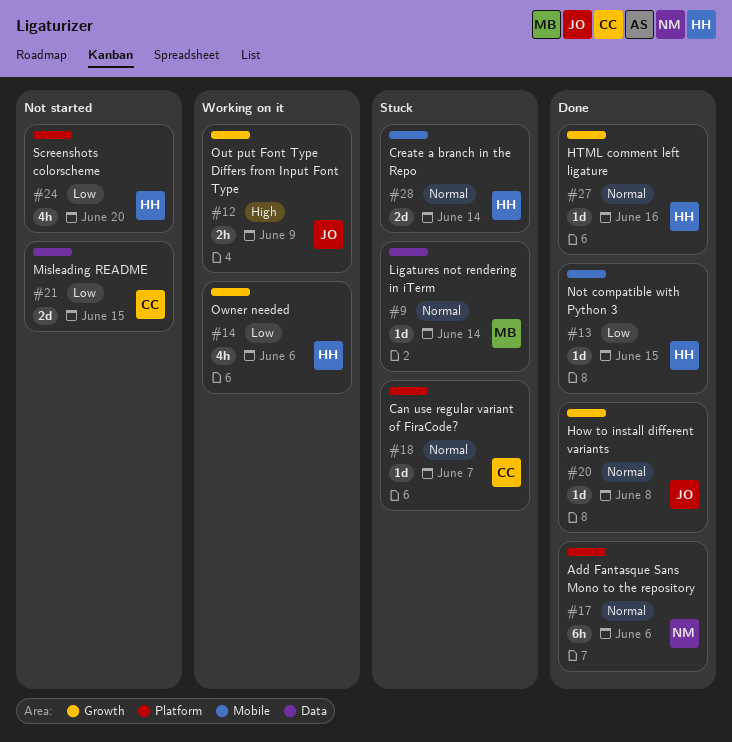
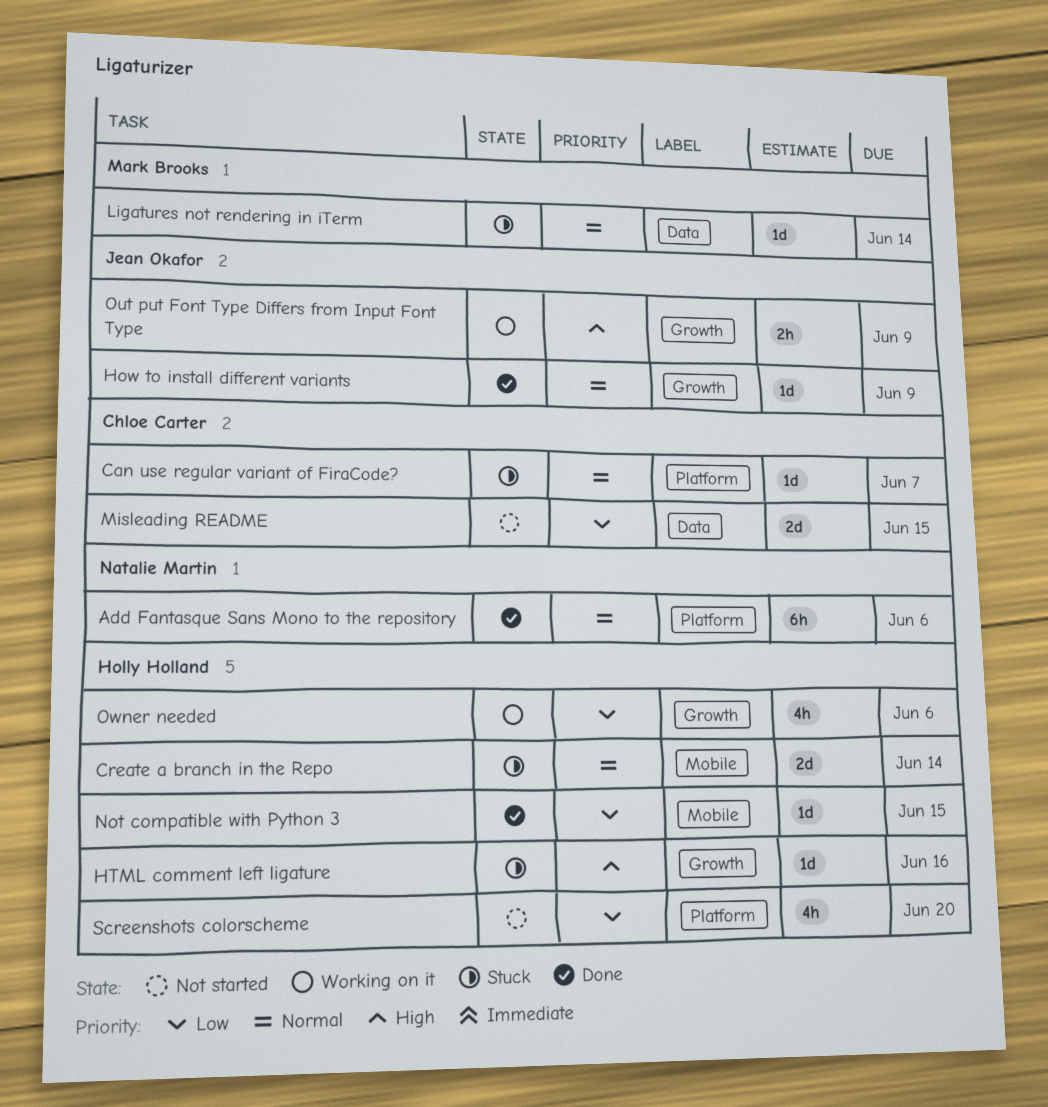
How to install different variants, due: Jun 8 -> Jun 9
HTML comment left ligature, status: Done -> Stuck
HTML comment left ligature, priority: Normal -> High

